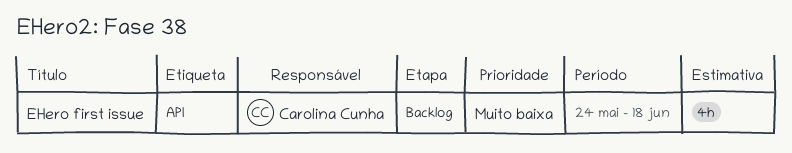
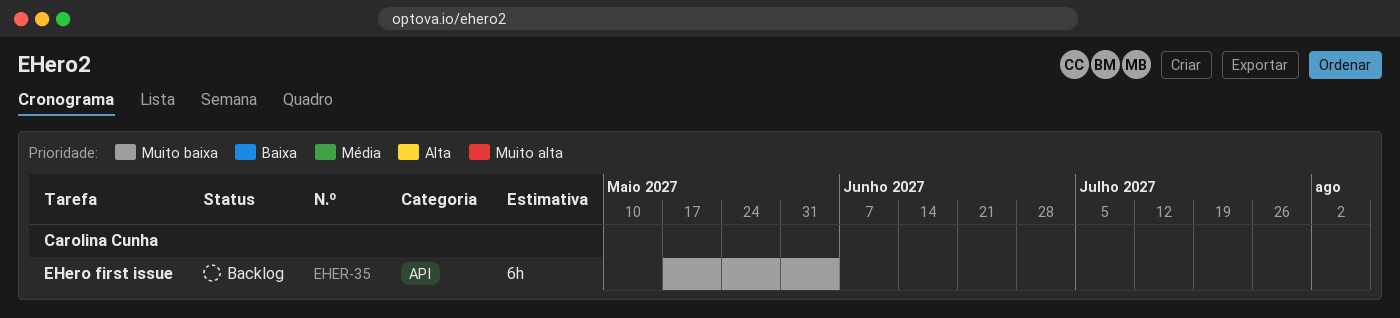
EHero first issue, estimate: 4h -> 6h
EHero first issue, start: May 24 -> May 17
EHero first issue, due: Jun 18 -> Jun 4

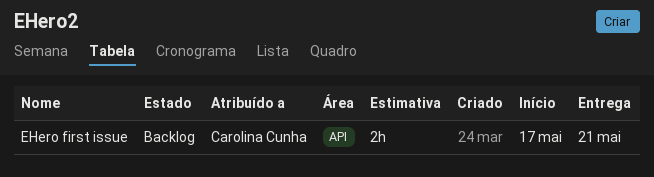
EHero first issue, estimate: 6h -> 2h
EHero first issue, due: Jun 4 -> May 21

